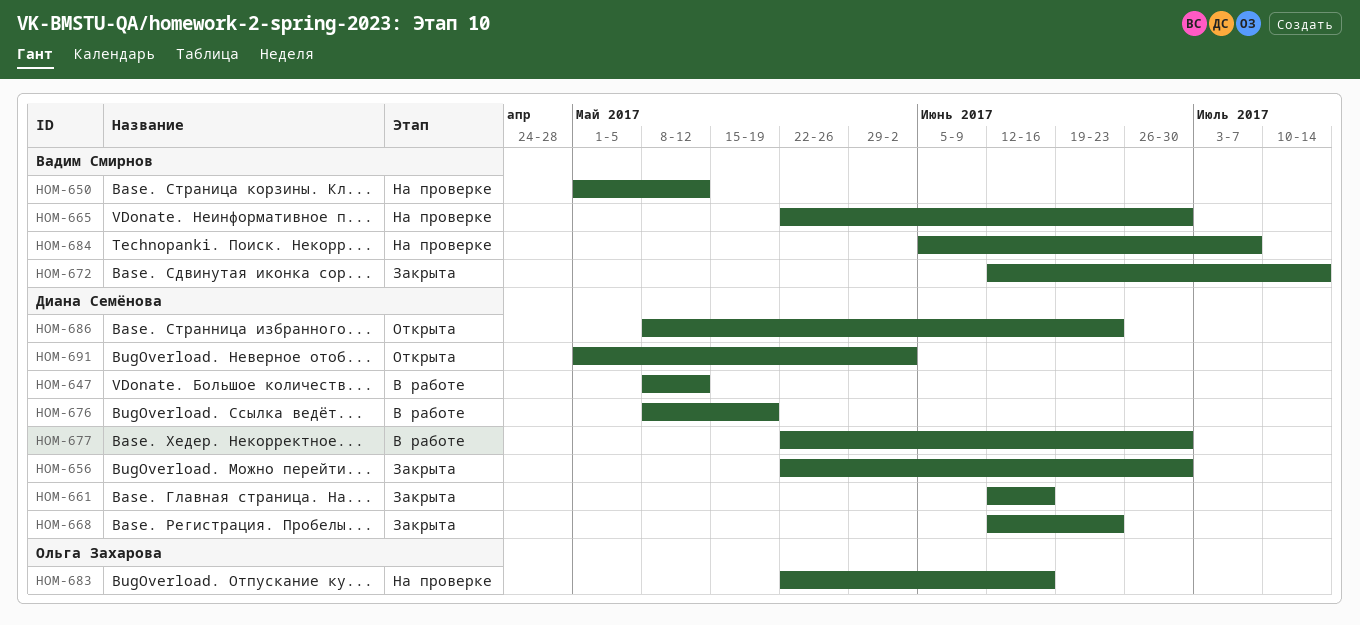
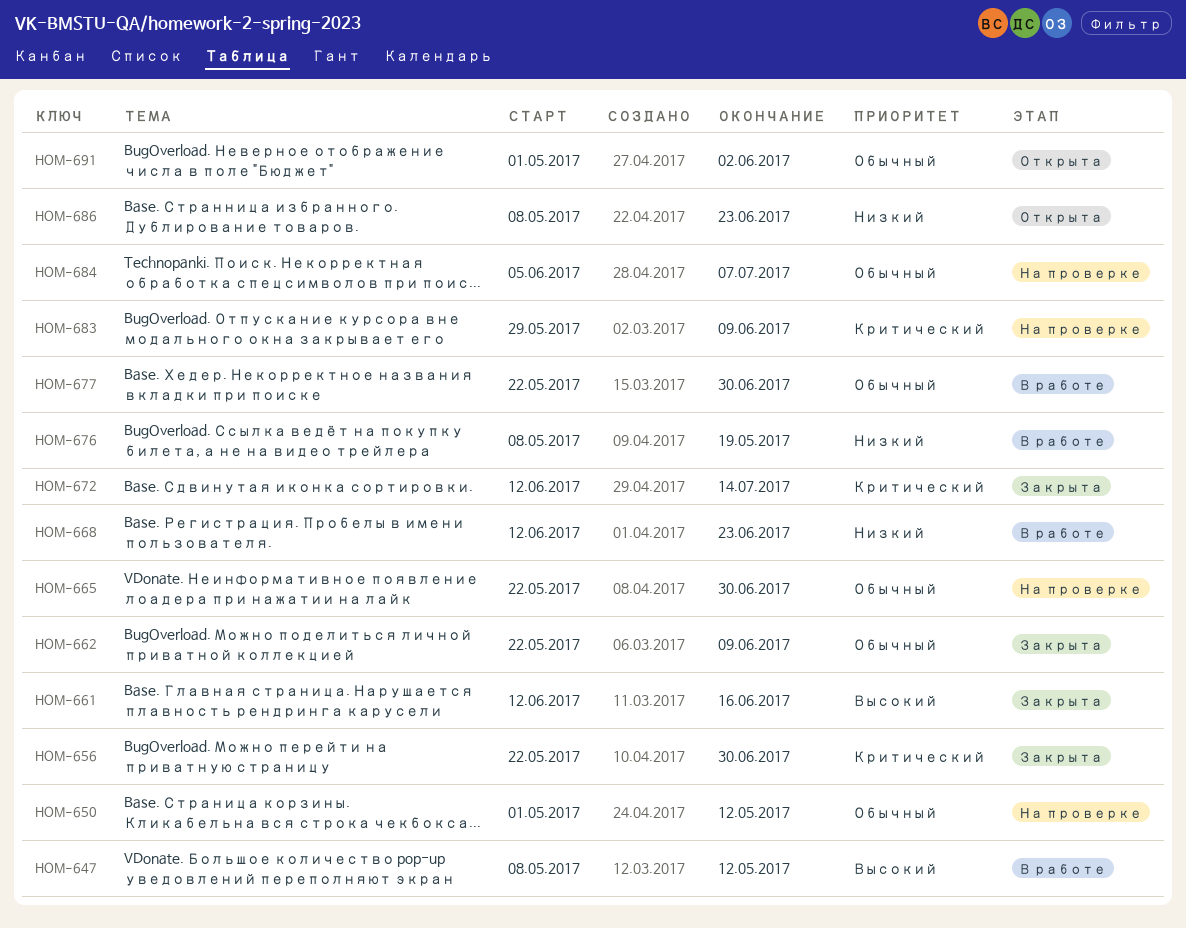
HOM-662: none -> present
HOM-668, status: Закрыта -> В работе
HOM-683, start: May 22 -> May 29
HOM-683, due: Jun 16 -> Jun 9

